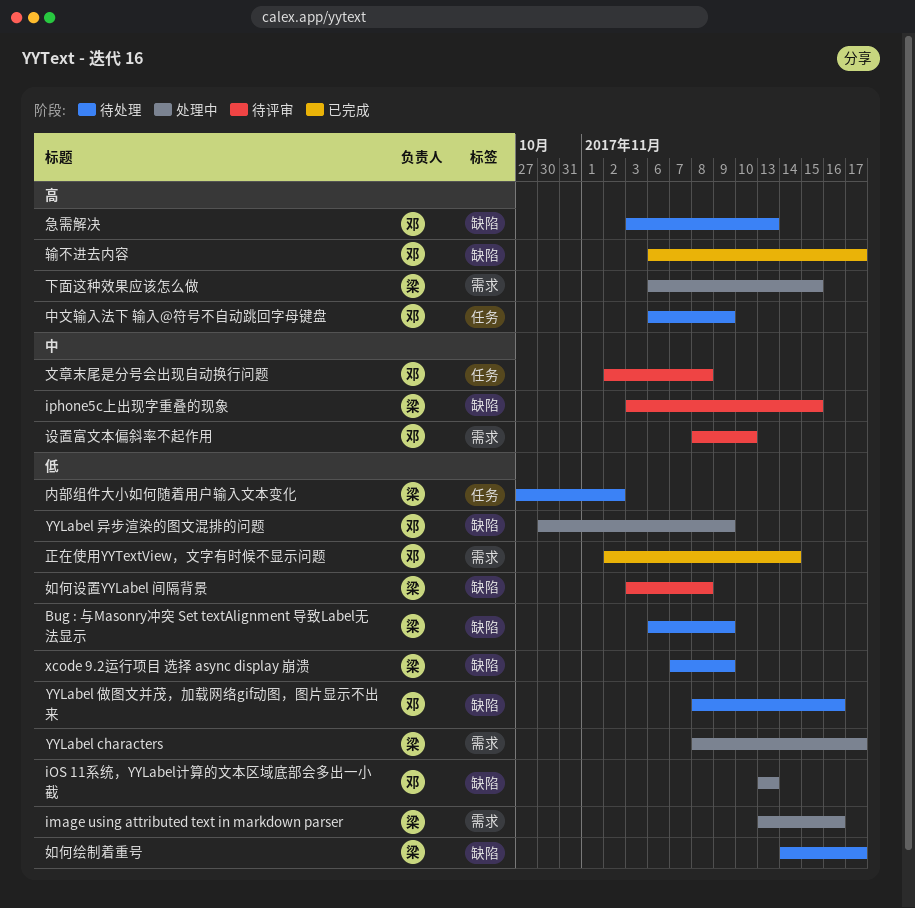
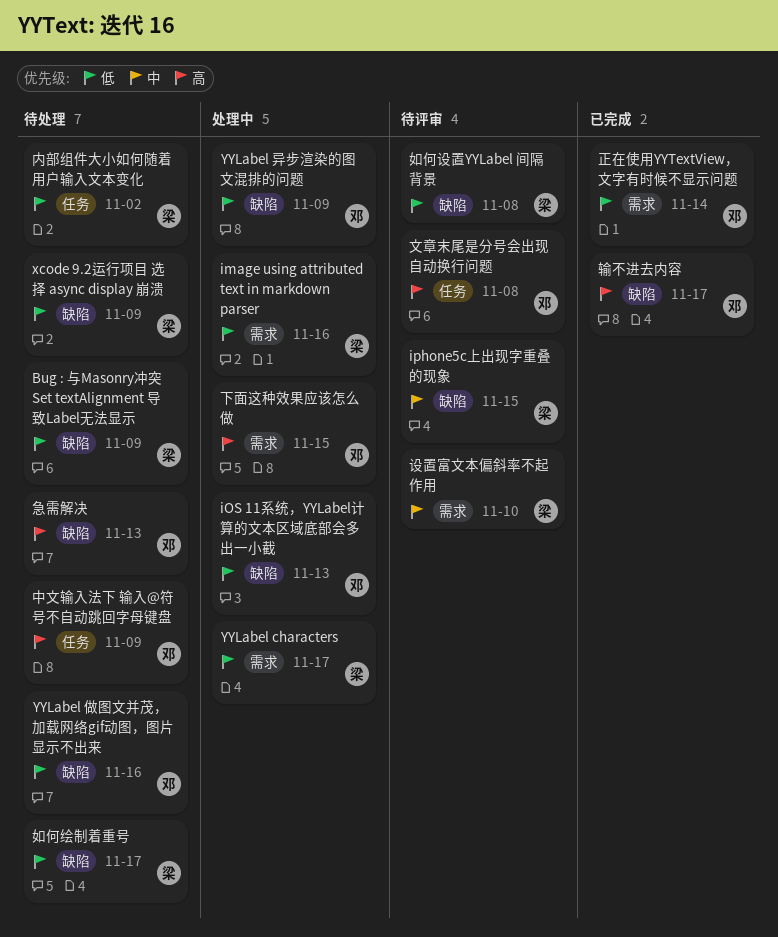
下面这种效果应该怎么做, owner: 梁 -> 邓
文章末尾是分号会出现自动换行问题, priority: 中 -> 高
设置富文本偏斜率不起作用, owner: 邓 -> 梁

